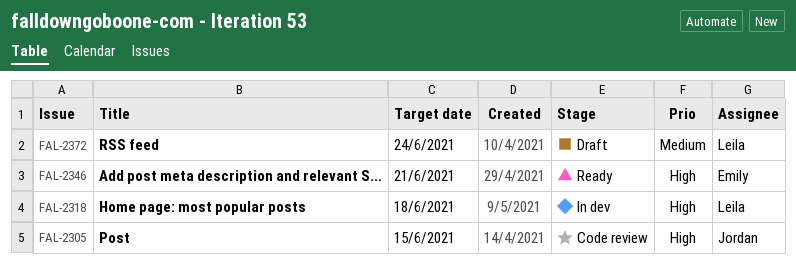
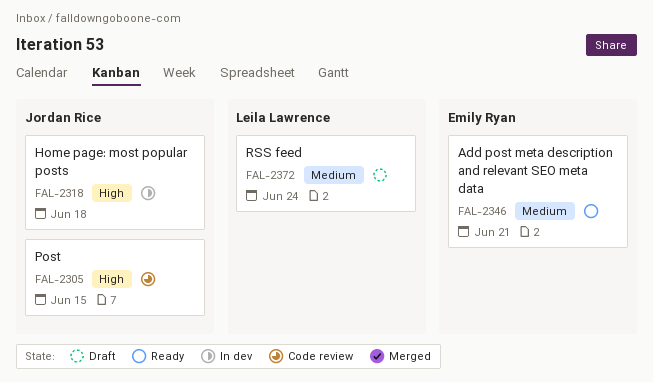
FAL-2318, owner: Leila Lawrence -> Jordan Rice
FAL-2346, priority: High -> Medium

